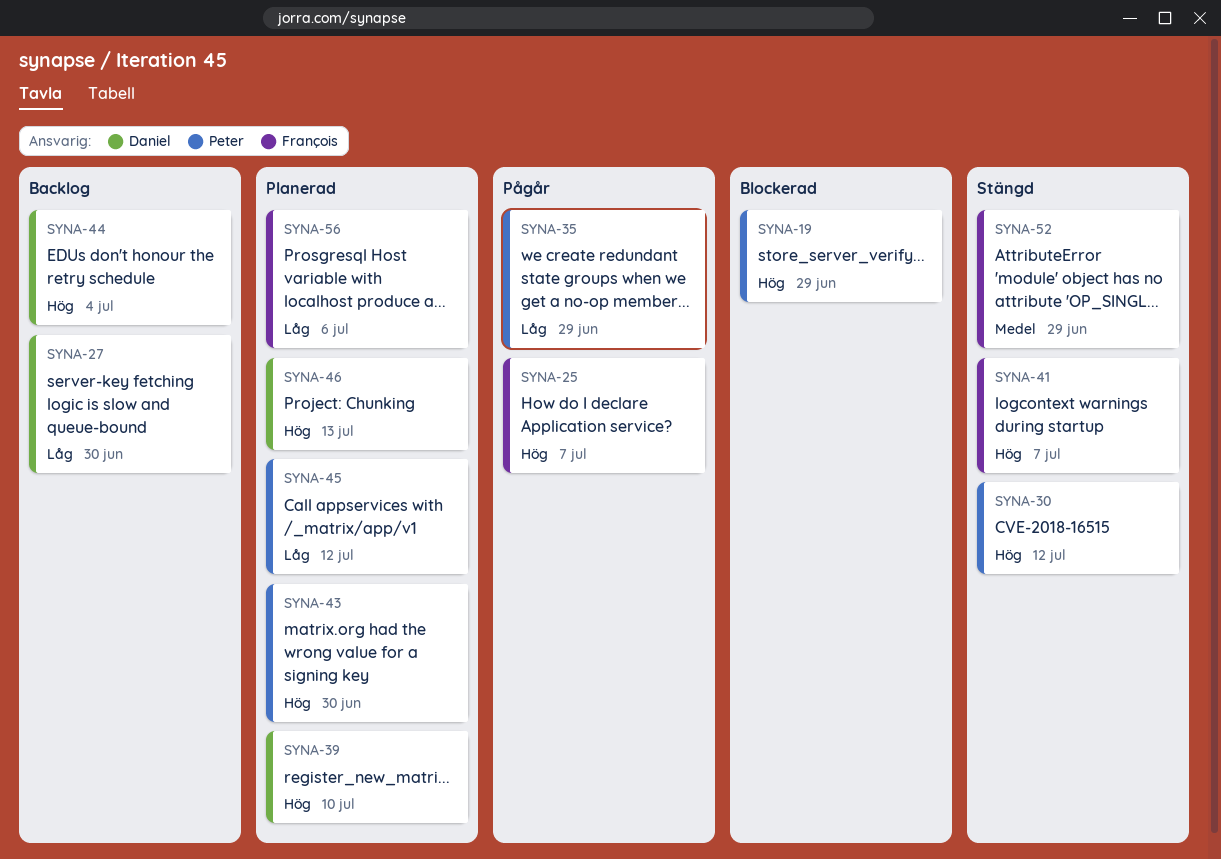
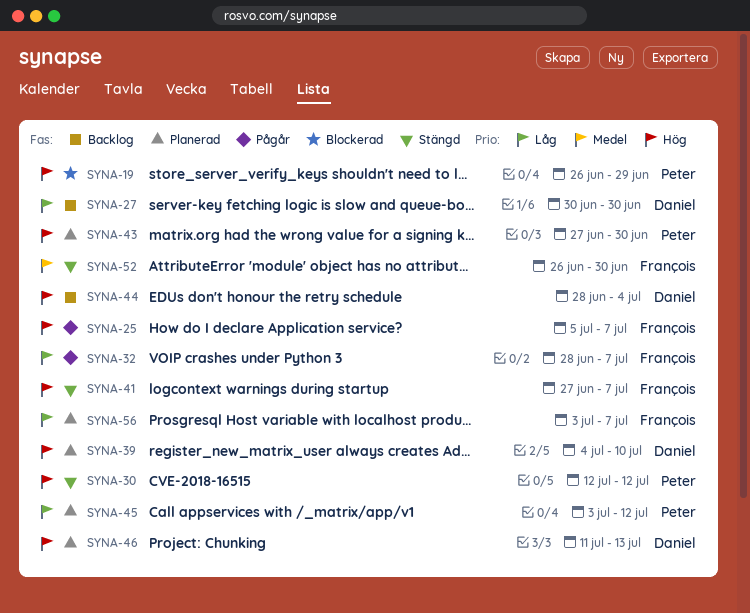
SYNA-32: none -> present
SYNA-35: present -> none
SYNA-52, due: Jun 29 -> Jun 30
SYNA-56, due: Jul 6 -> Jul 7

